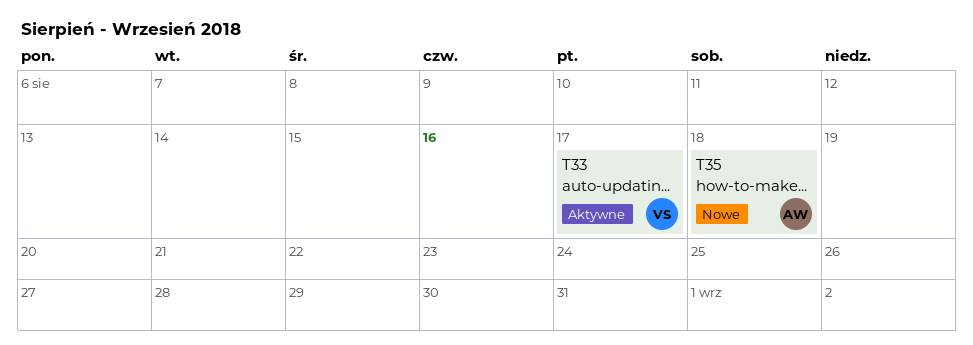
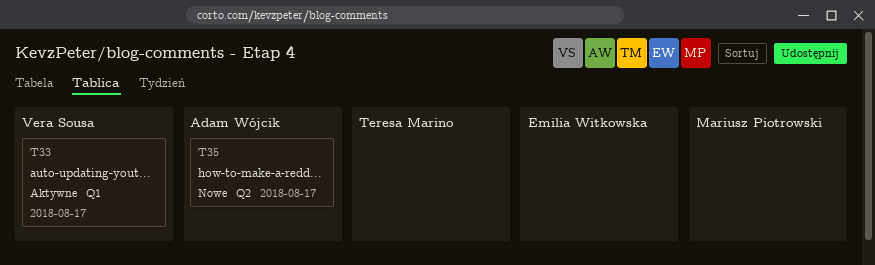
T35, due: Aug 18 -> Aug 17

